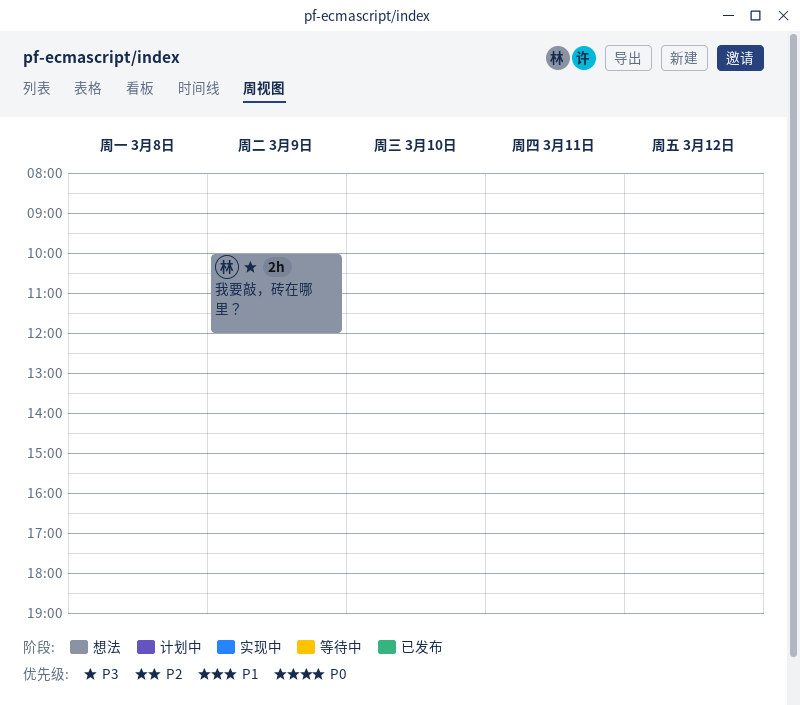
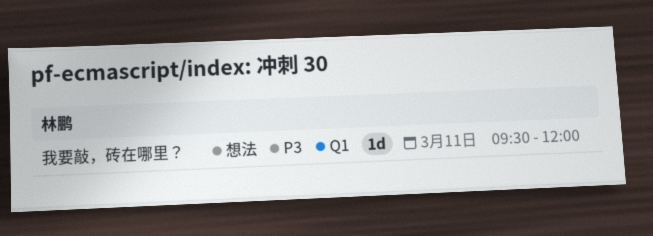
我要敲，砖在哪里？, estimate: 2h -> 1d
我要敲，砖在哪里？, day: Mar 9 -> Mar 11
我要敲，砖在哪里？, begins: 10:00 -> 09:30

